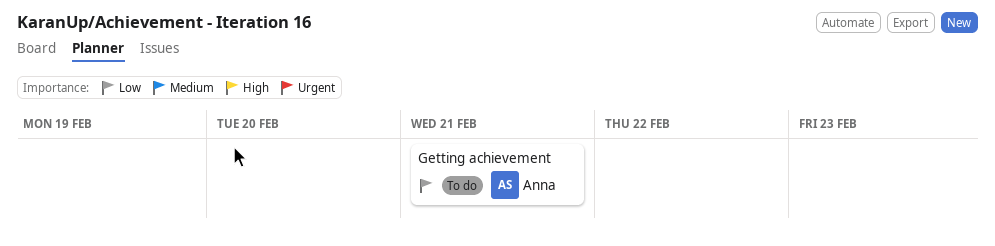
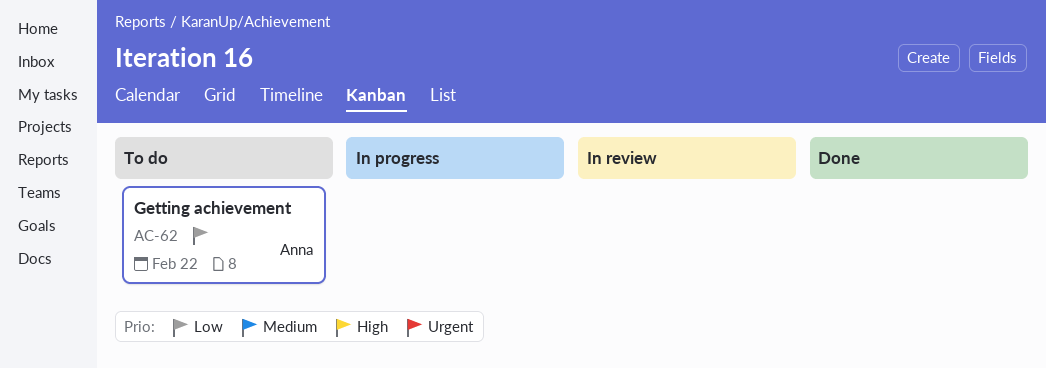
Getting achievement, due: Feb 21 -> Feb 22

